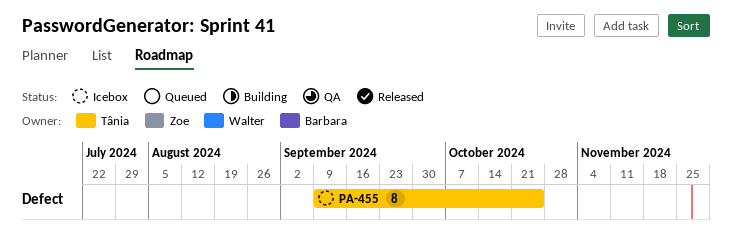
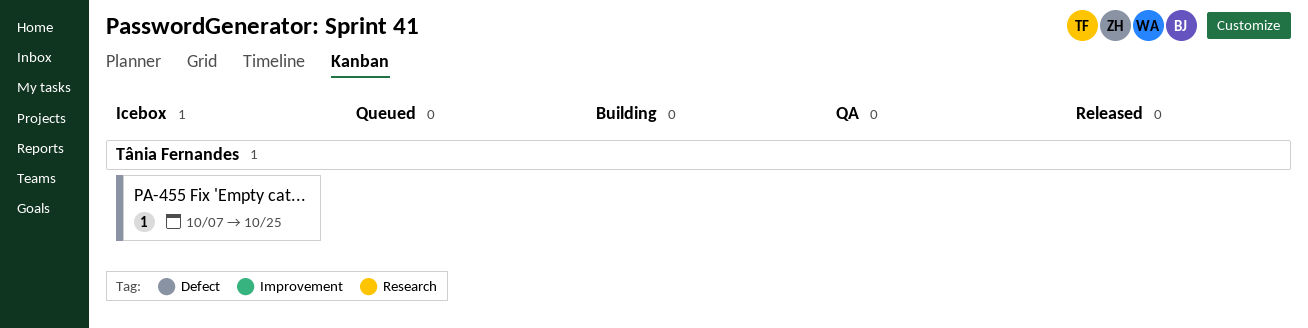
PA-455, estimate: 8 -> 1
PA-455, start: Sep 9 -> Oct 7

